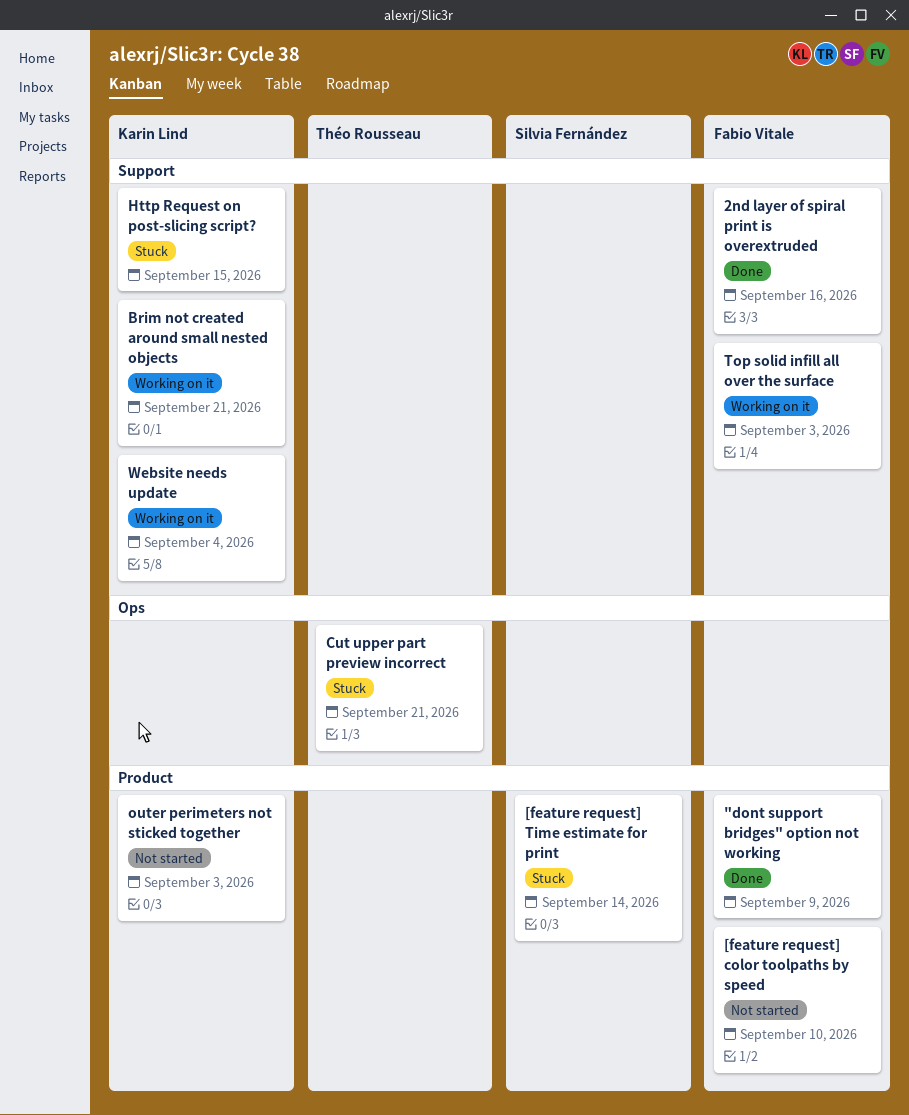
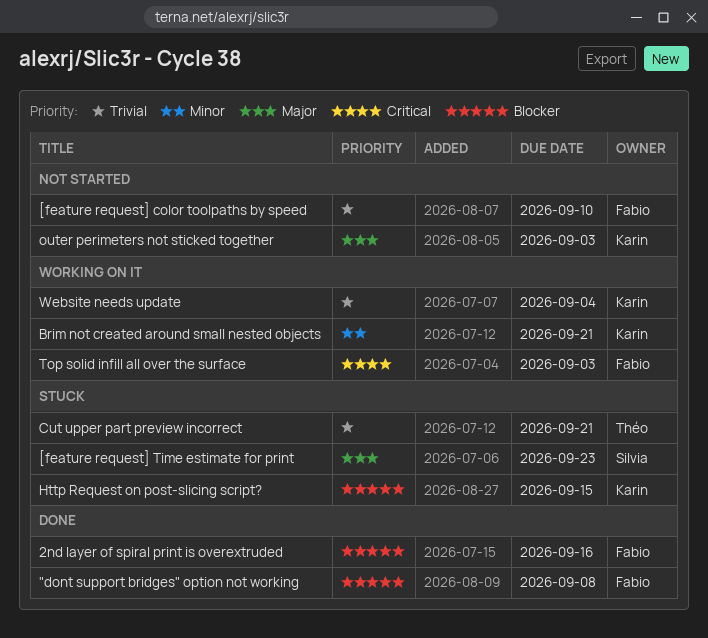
"dont support bridges" option not working, due: Sep 9 -> Sep 8
[feature request] Time estimate for print, due: Sep 14 -> Sep 23

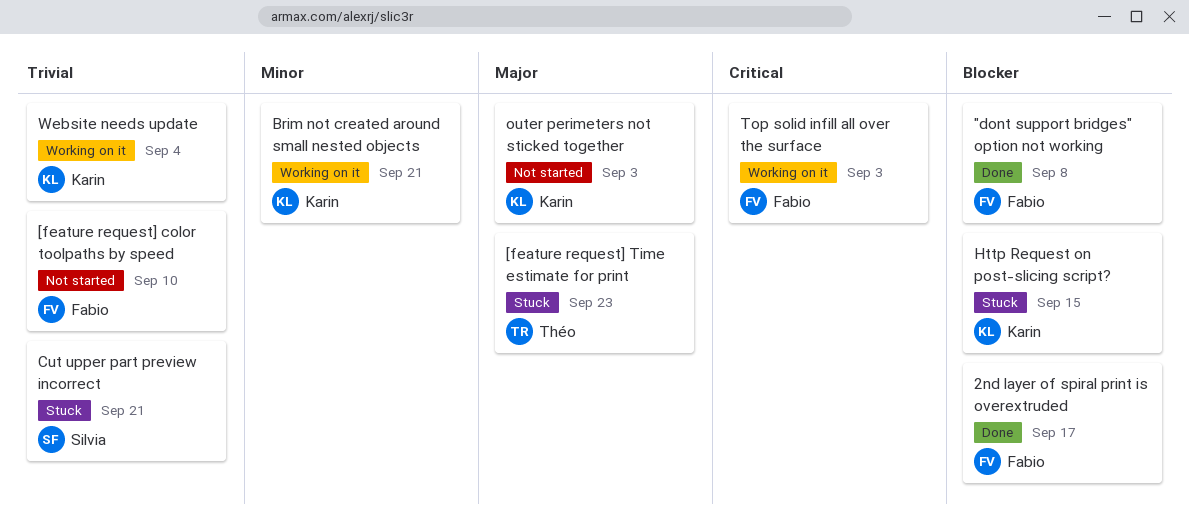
2nd layer of spiral print is overextruded, due: Sep 16 -> Sep 17
[feature request] Time estimate for print, owner: Silvia -> Théo
Cut upper part preview incorrect, owner: Théo -> Silvia

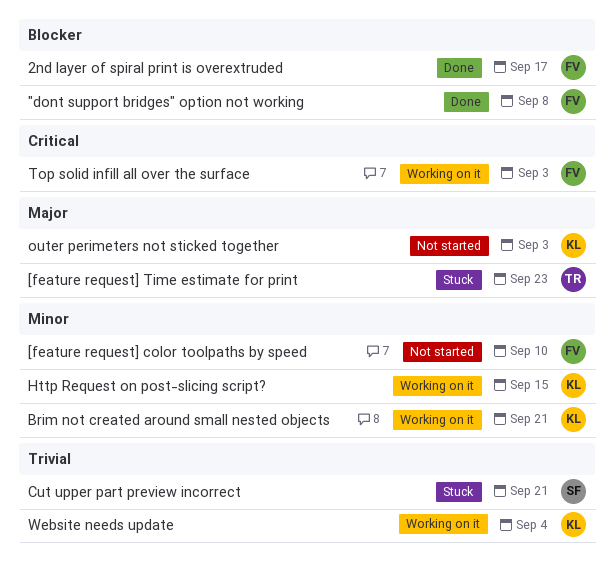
[feature request] color toolpaths by speed, priority: Trivial -> Minor
Http Request on post-slicing script?, status: Stuck -> Working on it
Http Request on post-slicing script?, priority: Blocker -> Minor

